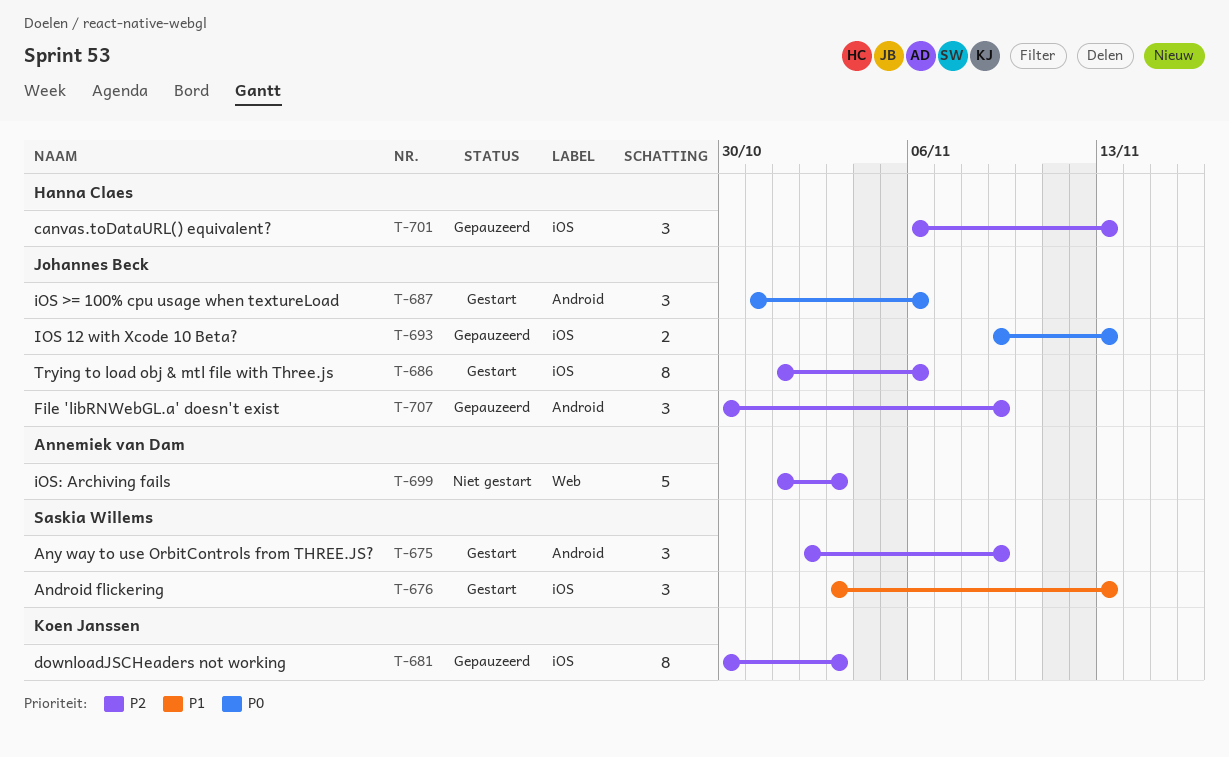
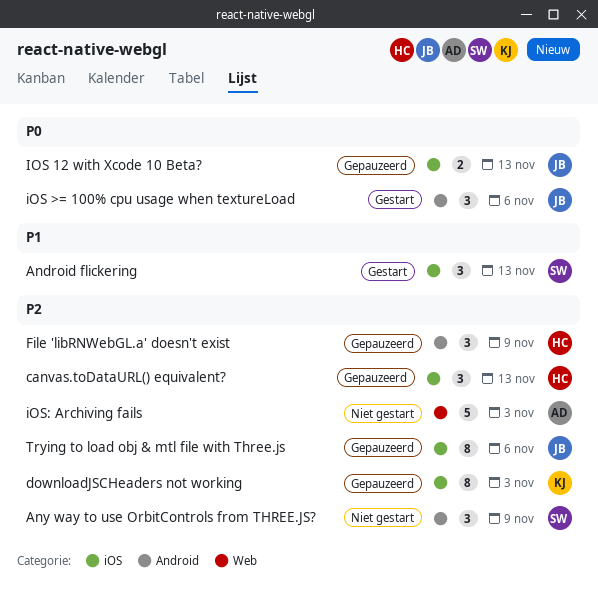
Any way to use OrbitControls from THREE.JS?, status: Gestart -> Niet gestart
File 'libRNWebGL.a' doesn't exist, owner: Johannes Beck -> Hanna Claes
Trying to load obj & mtl file with Three.js, status: Gestart -> Gepauzeerd

